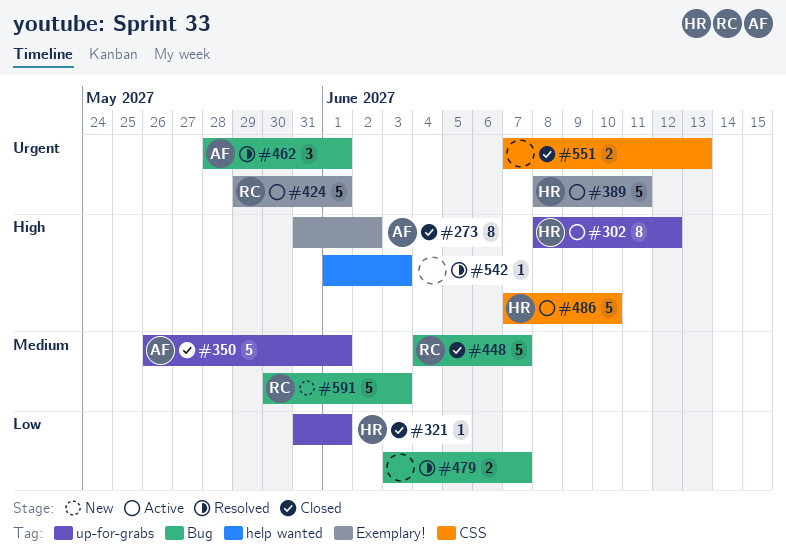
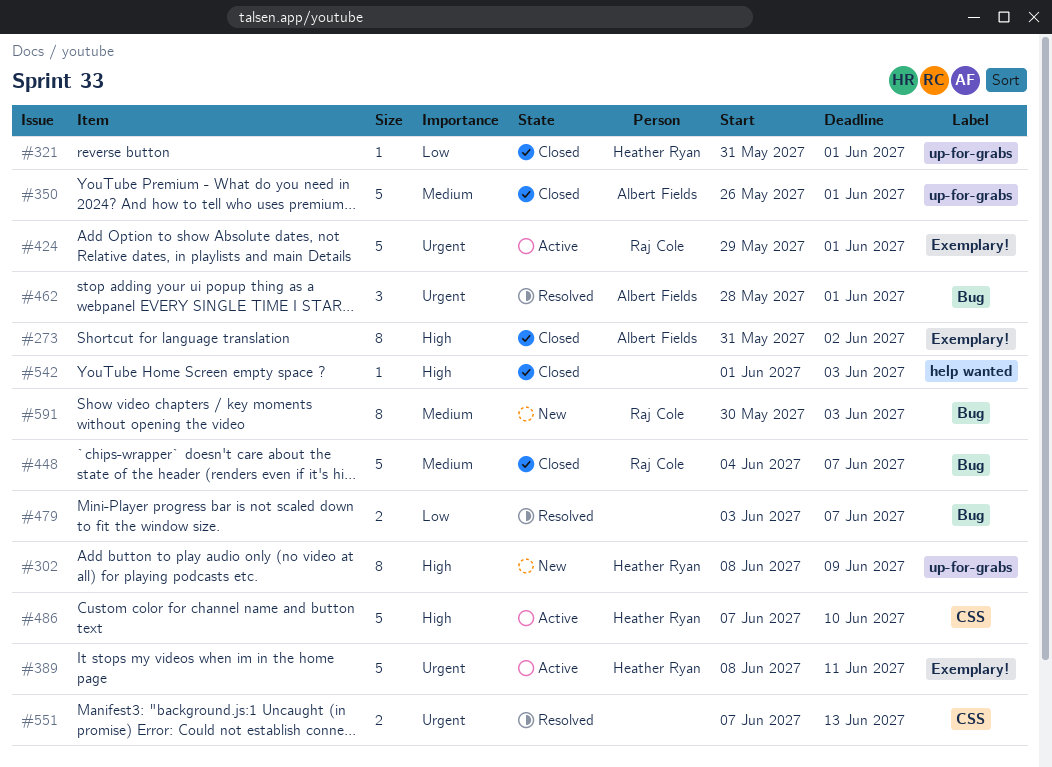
#302, status: Active -> New
#302, due: Jun 12 -> Jun 9
#542, status: Resolved -> Closed
#551, status: Closed -> Resolved
#591, estimate: 5 -> 8

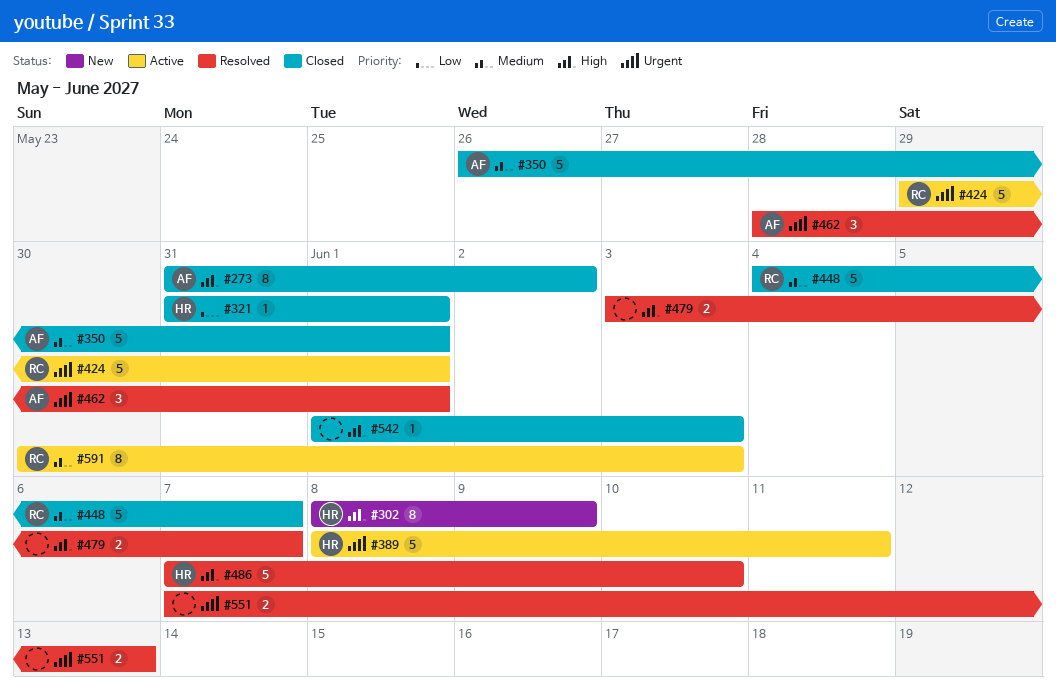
#479, priority: Low -> High
#486, status: Active -> Resolved
#591, status: New -> Active

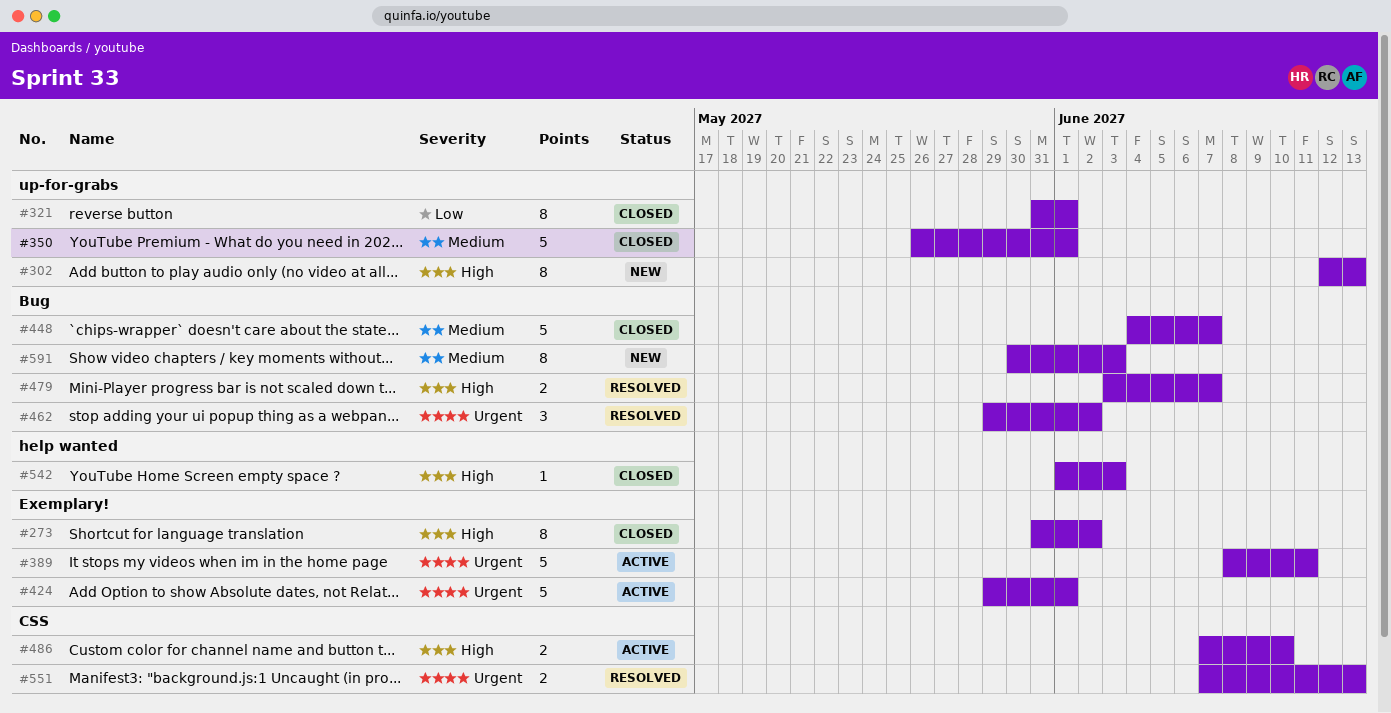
#302, start: Jun 8 -> Jun 12
#302, due: Jun 9 -> Jun 13
#321, estimate: 1 -> 8
#462, start: May 28 -> May 29
#462, due: Jun 1 -> Jun 2
#486, status: Resolved -> Active
#486, estimate: 5 -> 2
#591, status: Active -> New

